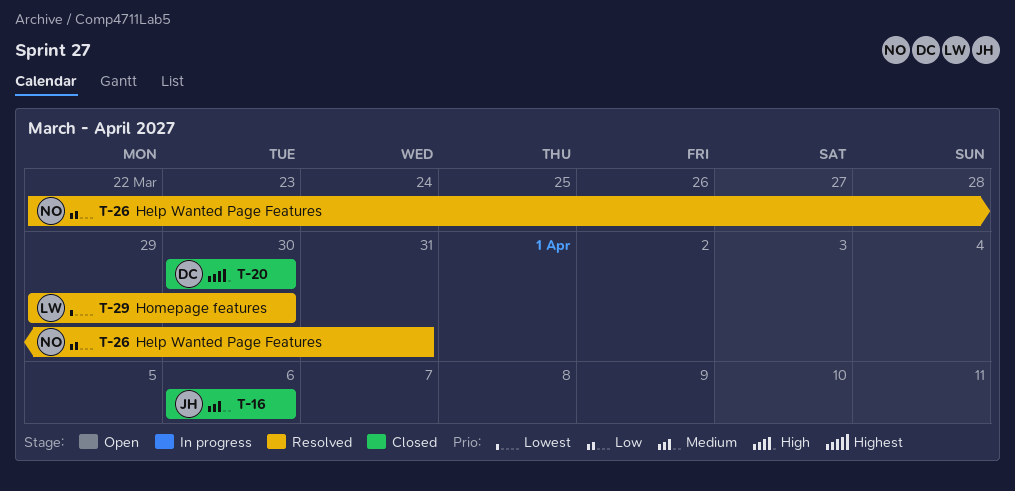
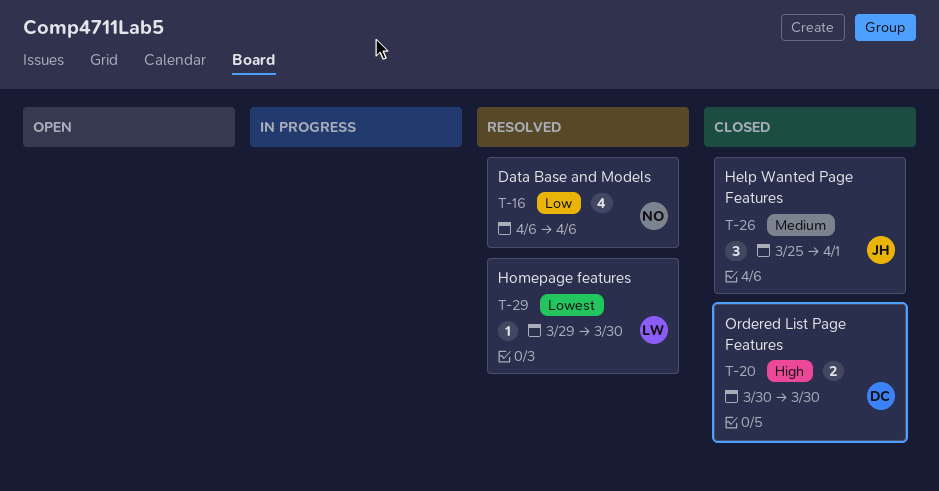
T-16, status: Closed -> Resolved
T-16, owner: JH -> NO
T-16, priority: Medium -> Low
T-26, status: Resolved -> Closed
T-26, owner: NO -> JH
T-26, priority: Low -> Medium
T-26, start: Mar 22 -> Mar 25
T-26, due: Mar 31 -> Apr 1

